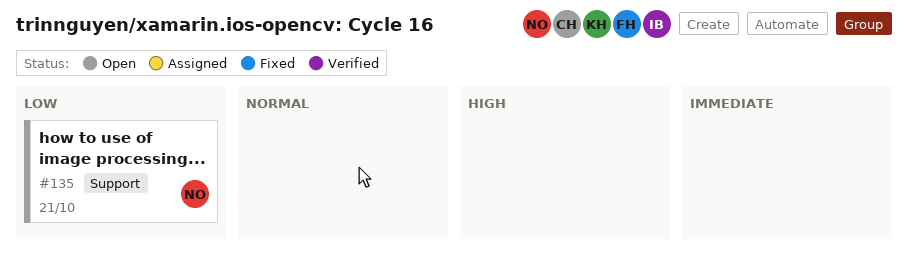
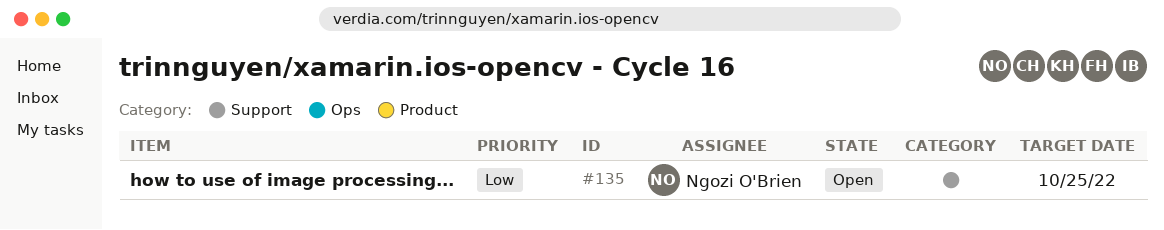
#135, due: Oct 21 -> Oct 25

